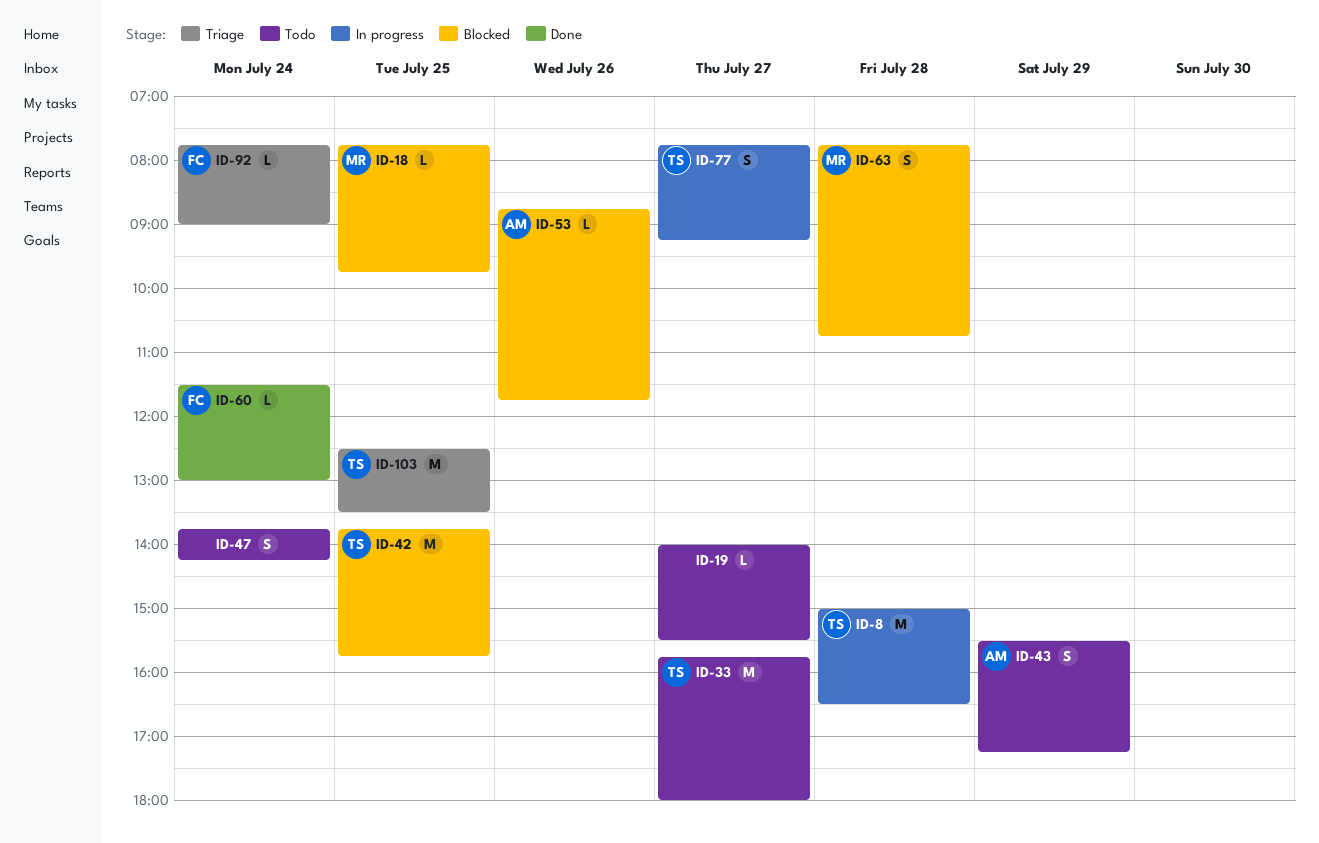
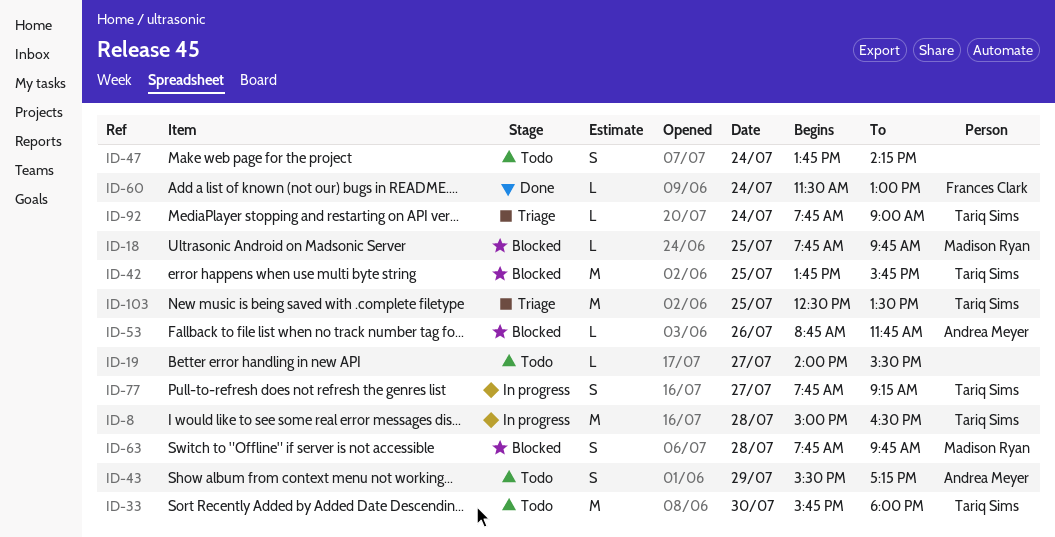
ID-33, day: Jul 27 -> Jul 30
ID-63, ends: 10:45 -> 09:45
ID-92, owner: Frances Clark -> Tariq Sims

